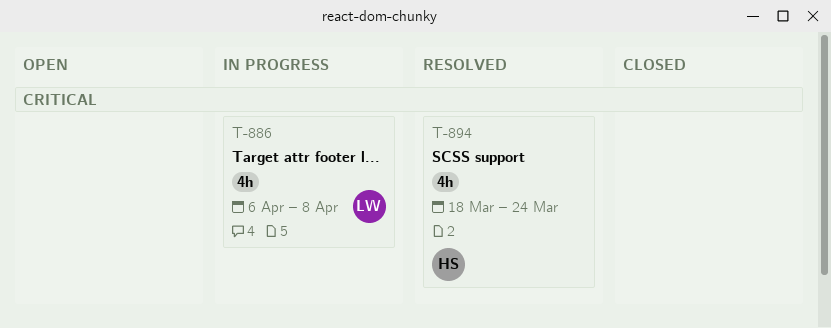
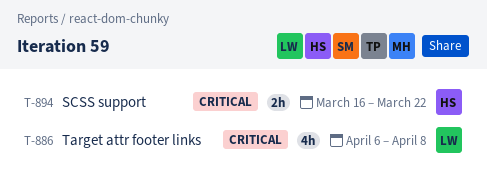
T-894, estimate: 4h -> 2h
T-894, start: Mar 18 -> Mar 16
T-894, due: Mar 24 -> Mar 22

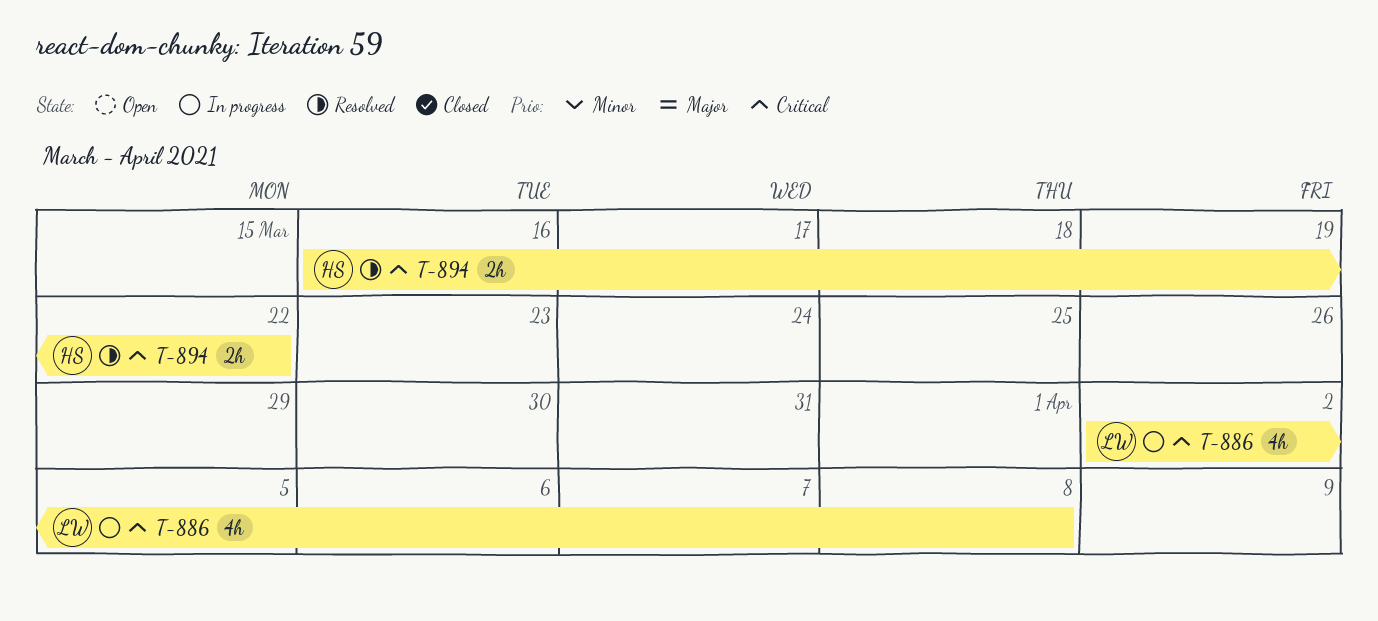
T-886, start: Apr 6 -> Apr 2

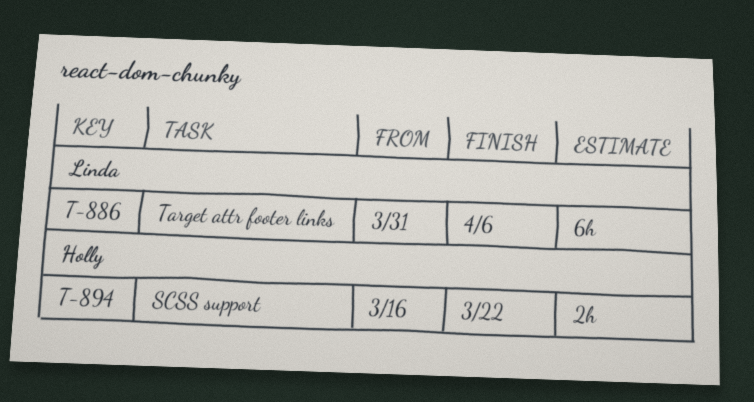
T-886, estimate: 4h -> 6h
T-886, start: Apr 2 -> Mar 31
T-886, due: Apr 8 -> Apr 6

